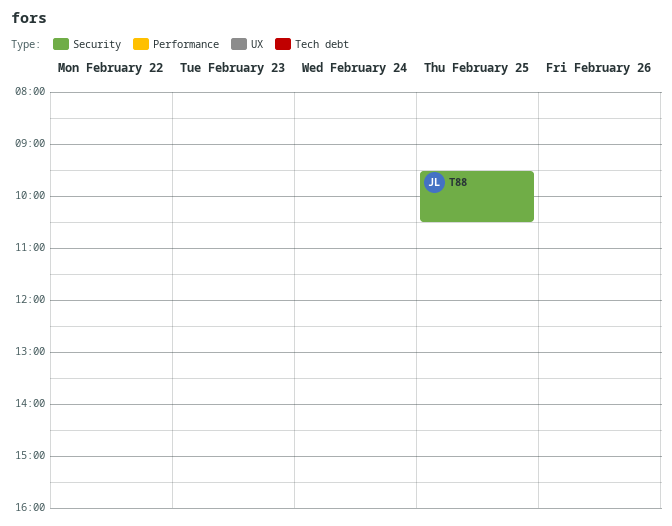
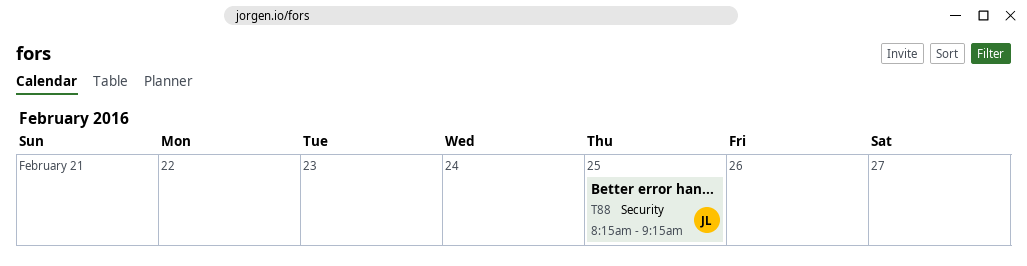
T88, begins: 09:30 -> 08:15
T88, ends: 10:30 -> 09:15

